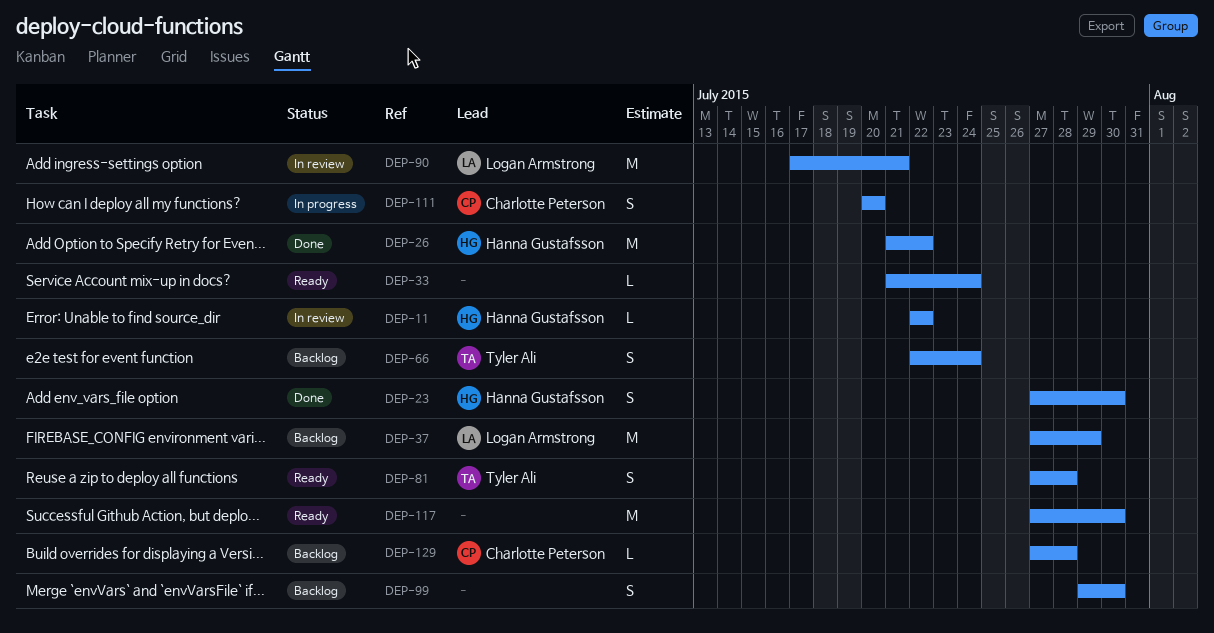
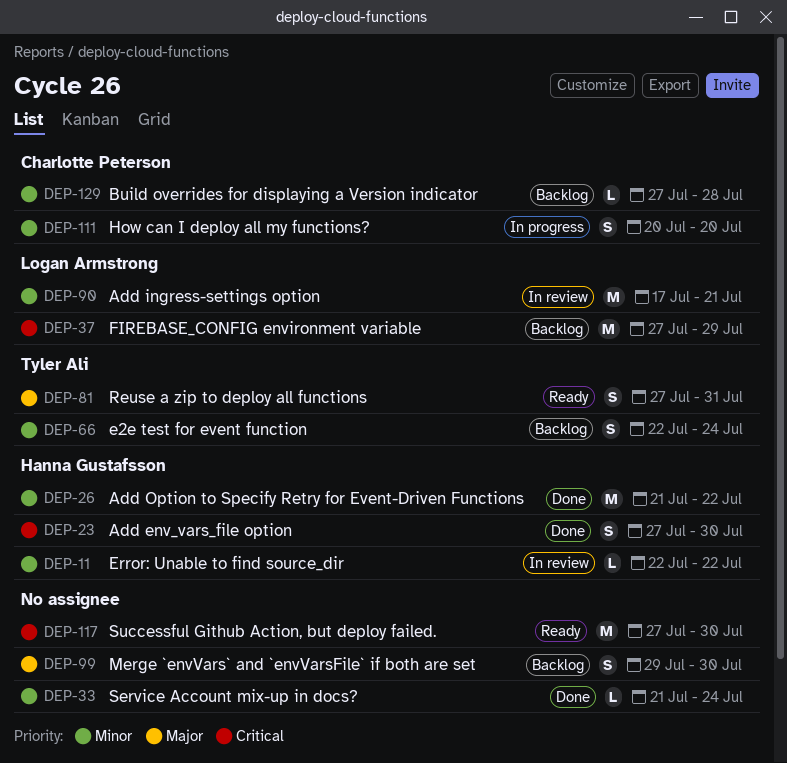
DEP-33, status: Ready -> Done
DEP-81, due: Jul 28 -> Jul 31

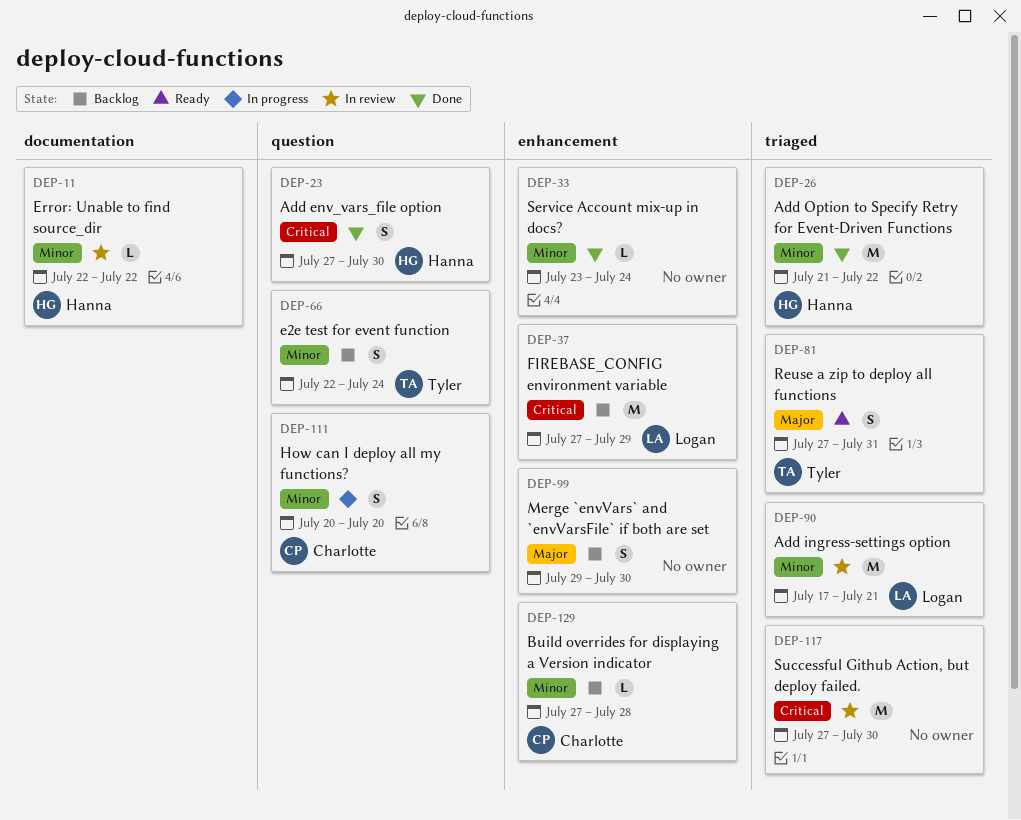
DEP-33, start: Jul 21 -> Jul 23
DEP-117, status: Ready -> In review

